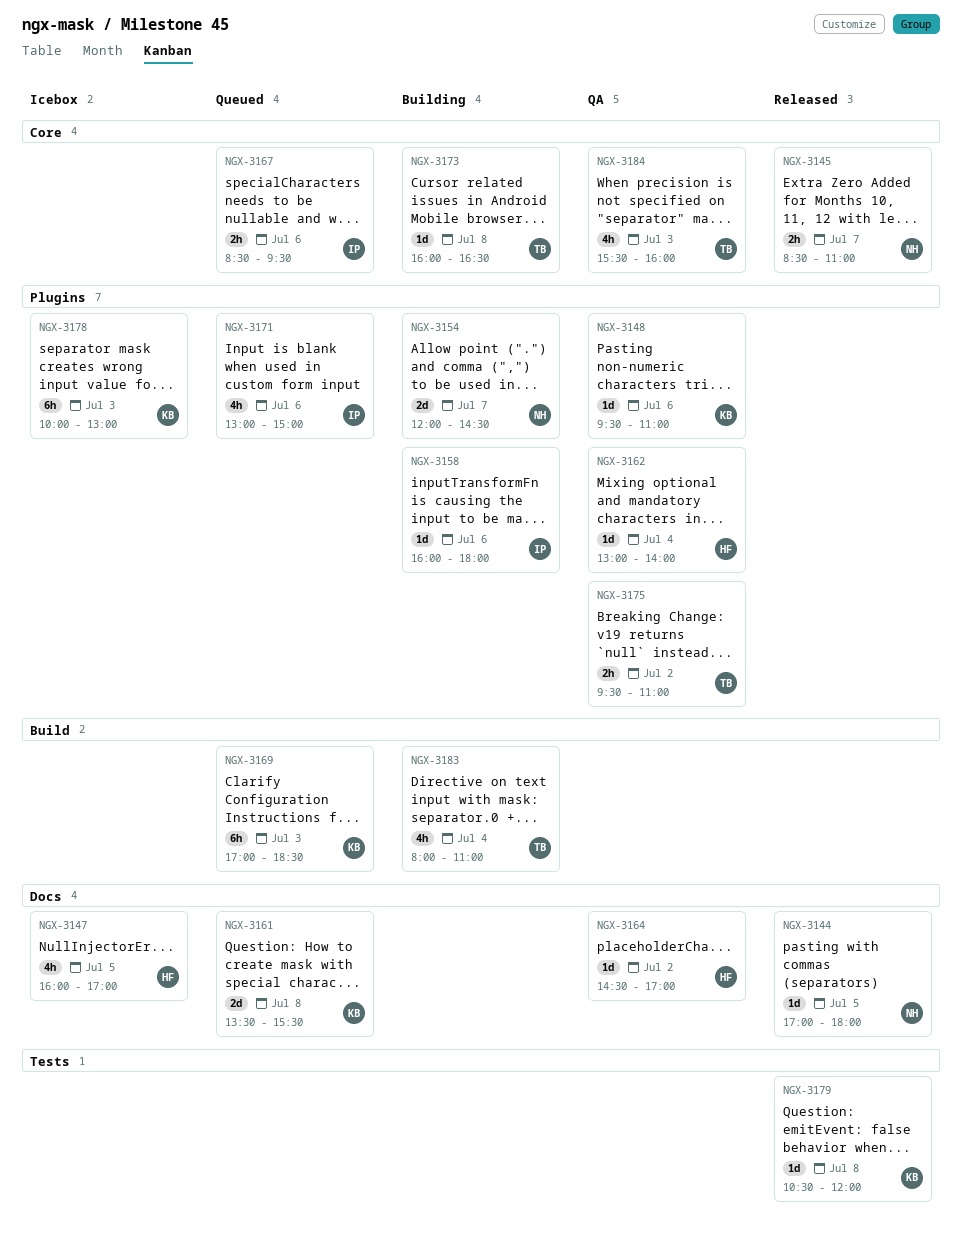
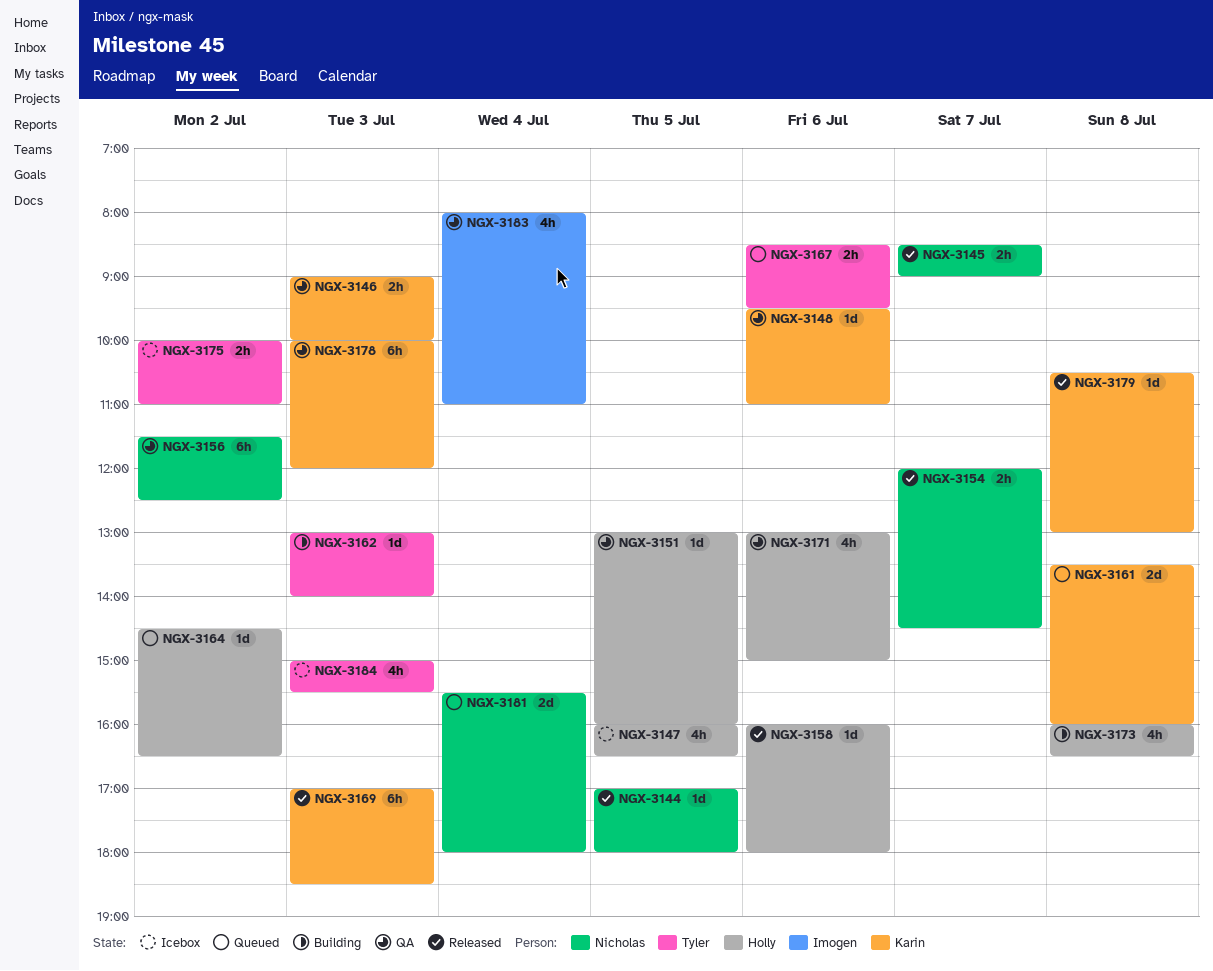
NGX-3145, ends: 11:00 -> 09:00
NGX-3146: none -> present
NGX-3147, ends: 17:00 -> 16:30
NGX-3151: none -> present
NGX-3154, status: Building -> Released
NGX-3154, estimate: 2d -> 2h
NGX-3156: none -> present
NGX-3158, status: Building -> Released
NGX-3158, owner: Imogen -> Holly
NGX-3161, ends: 15:30 -> 16:00
NGX-3162, status: QA -> Building
NGX-3162, owner: Holly -> Tyler
NGX-3162, day: Jul 4 -> Jul 3
NGX-3164, status: QA -> Queued
NGX-3164, ends: 17:00 -> 16:30
NGX-3167, owner: Imogen -> Tyler
NGX-3169, status: Queued -> Released
NGX-3171, status: Queued -> QA
NGX-3171, owner: Imogen -> Holly
NGX-3173, owner: Tyler -> Holly
NGX-3173, estimate: 1d -> 4h
NGX-3175, status: QA -> Icebox
NGX-3175, begins: 09:30 -> 10:00
NGX-3178, status: Icebox -> QA
NGX-3178, ends: 13:00 -> 12:00
NGX-3179, ends: 12:00 -> 13:00
NGX-3181: none -> present
NGX-3183, status: Building -> QA
NGX-3183, owner: Tyler -> Imogen
NGX-3184, status: QA -> Icebox
NGX-3184, begins: 15:30 -> 15:00
NGX-3184, ends: 16:00 -> 15:30

